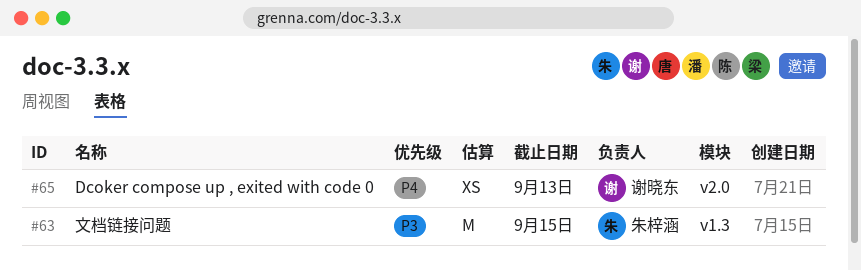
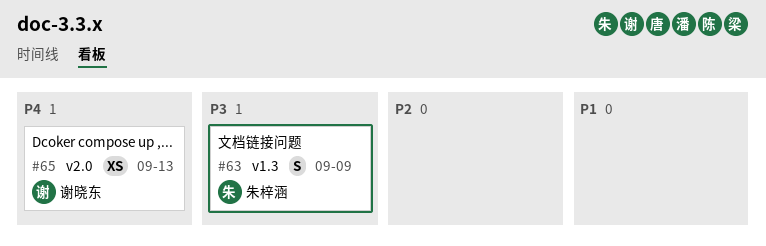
#63, estimate: M -> S
#63, due: Sep 15 -> Sep 9

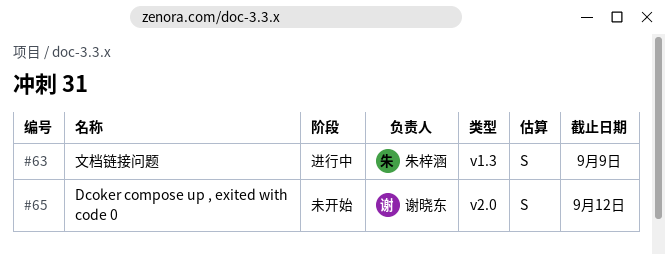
#65, estimate: XS -> S
#65, due: Sep 13 -> Sep 12

